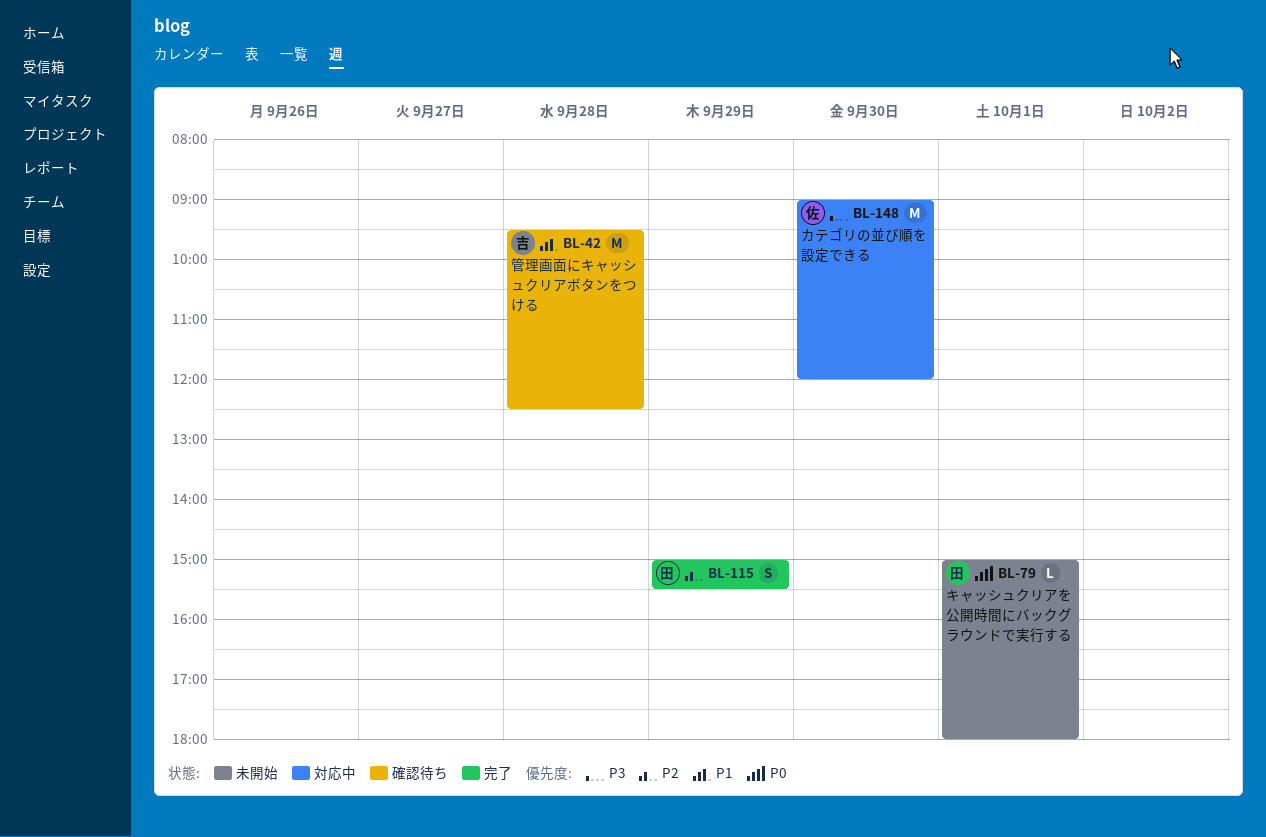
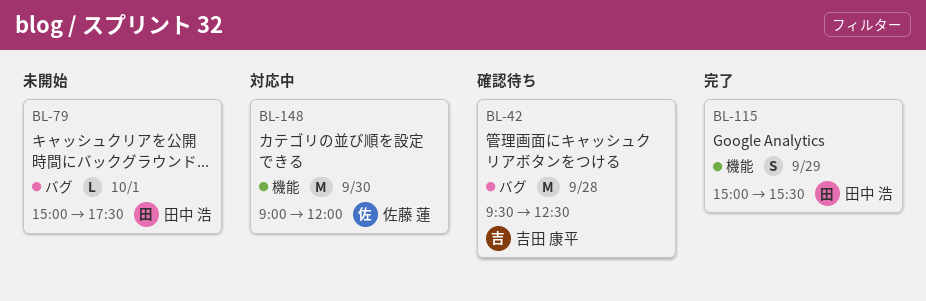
BL-79, ends: 18:00 -> 17:30

